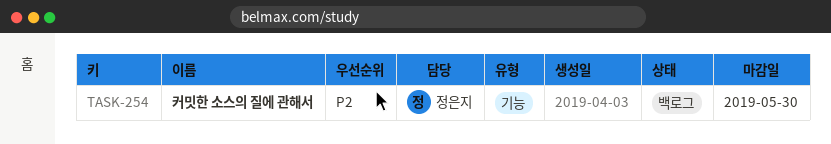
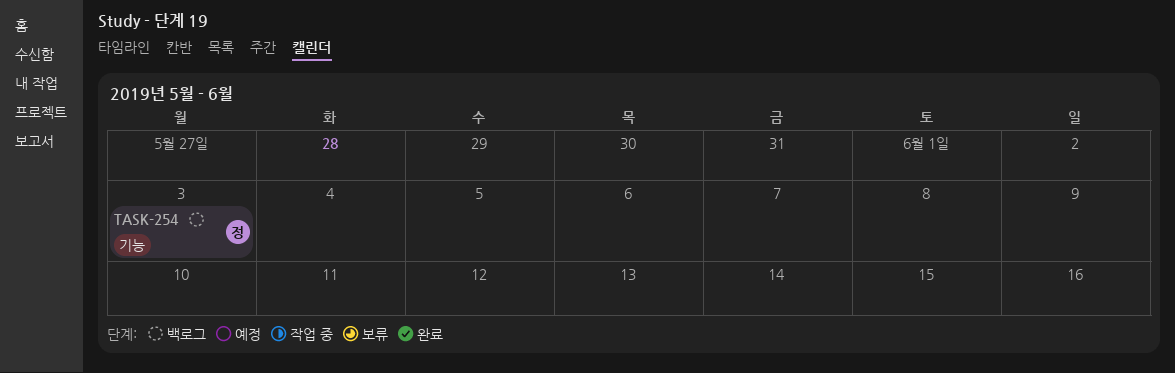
TASK-254, due: May 30 -> Jun 3

